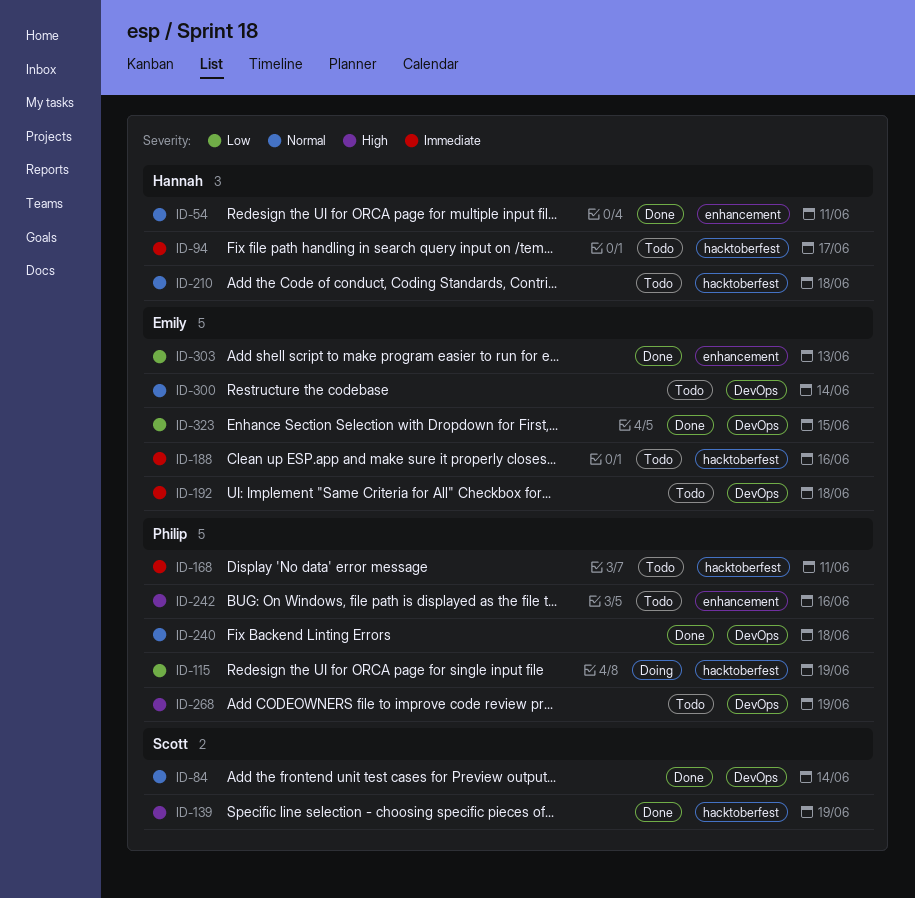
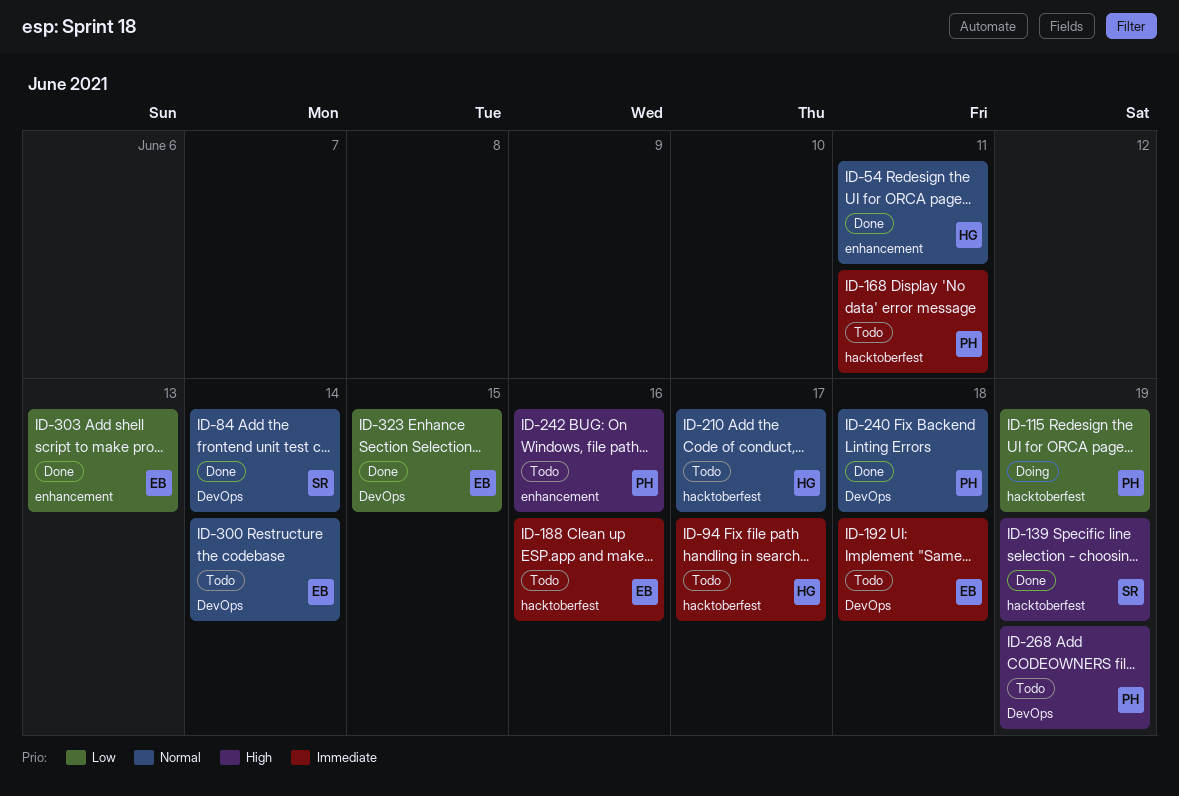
ID-210, due: Jun 18 -> Jun 17

